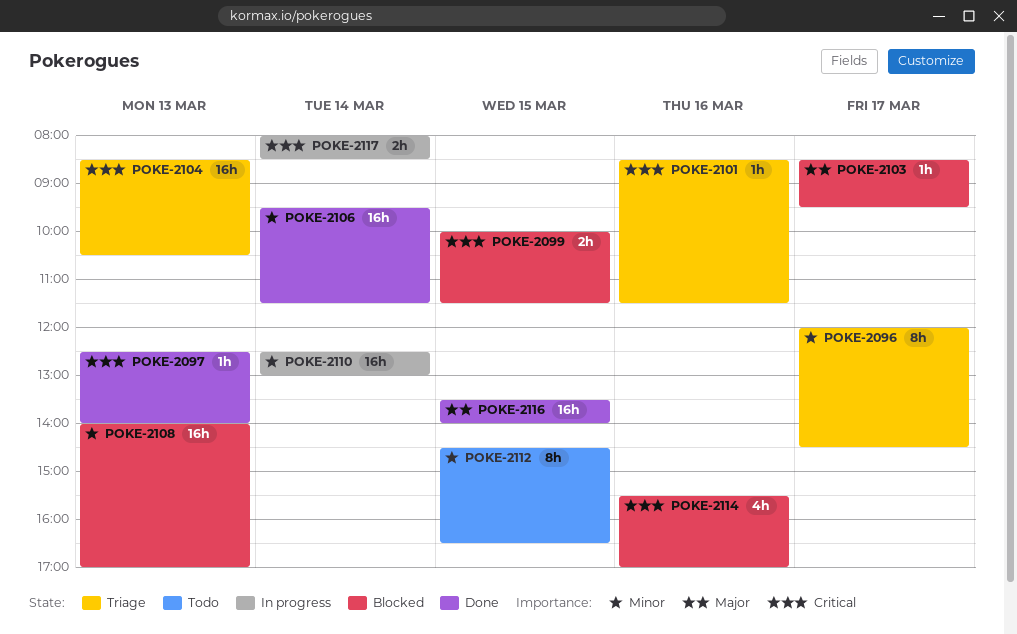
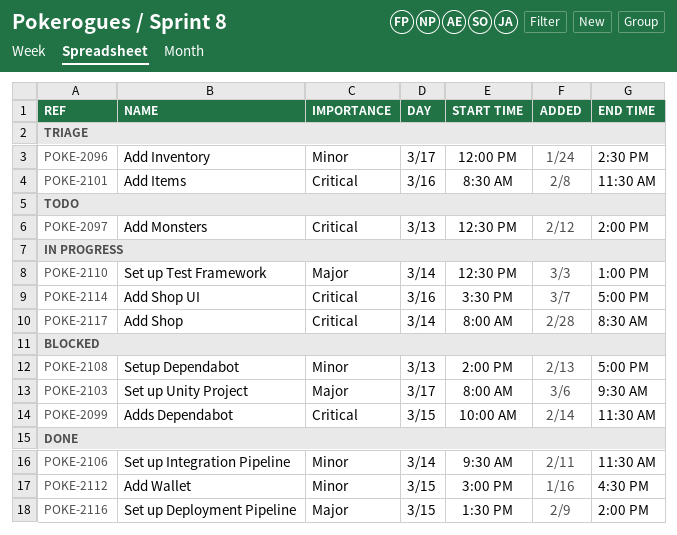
POKE-2097, status: Done -> Todo
POKE-2103, begins: 08:30 -> 08:00
POKE-2104: present -> none
POKE-2110, priority: Minor -> Major
POKE-2112, status: Todo -> Done
POKE-2112, begins: 14:30 -> 15:00
POKE-2114, status: Blocked -> In progress

